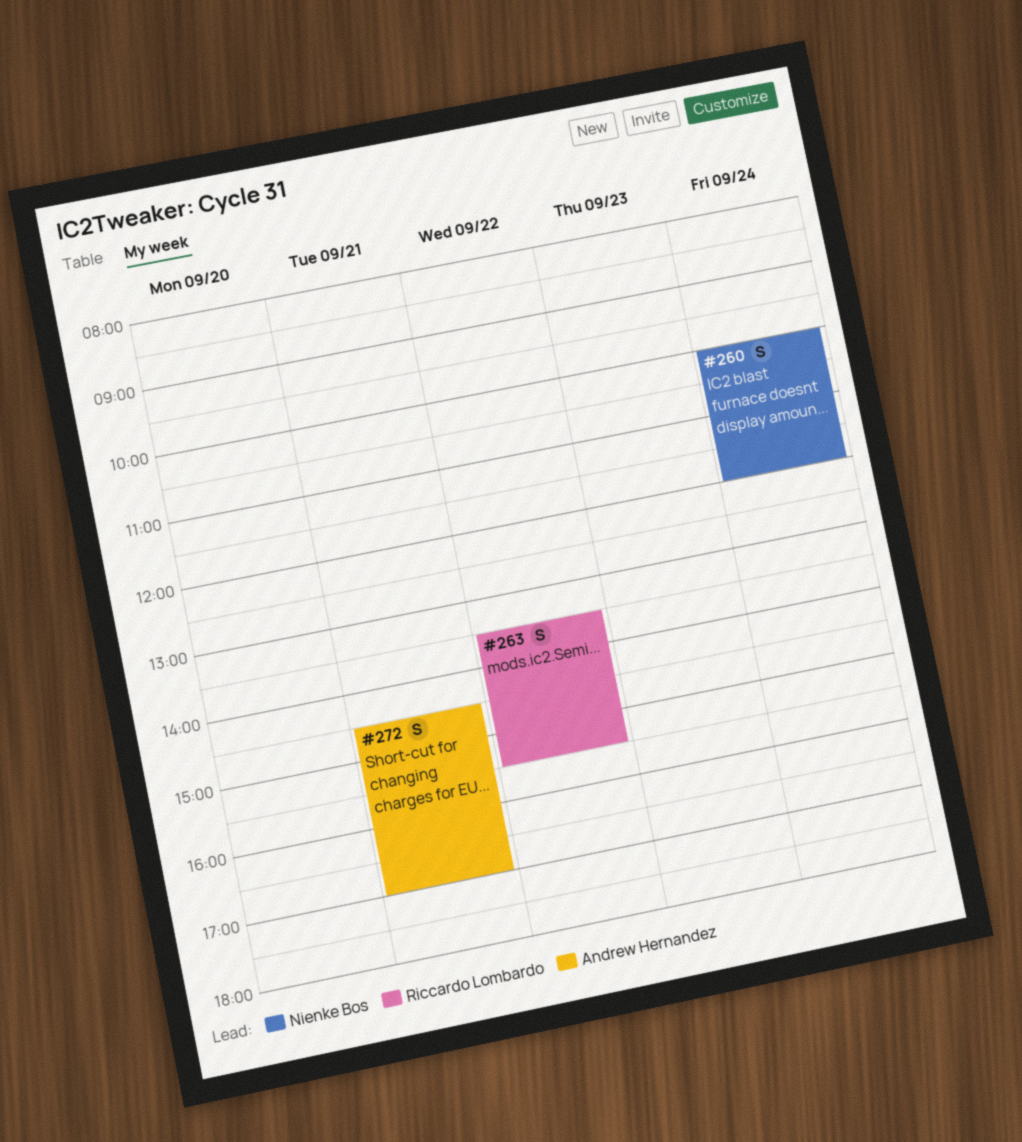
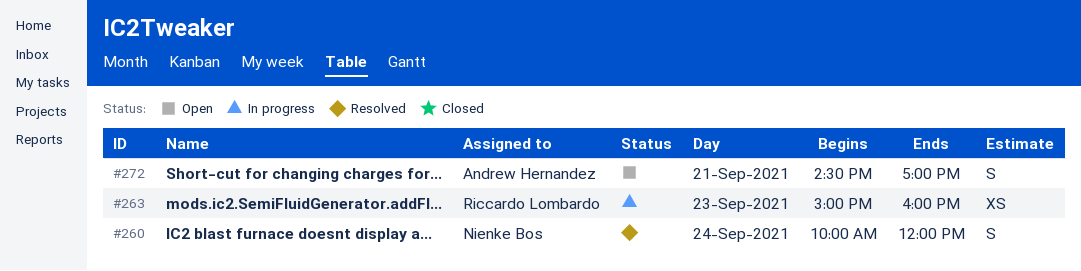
#263, estimate: S -> XS
#263, day: Sep 22 -> Sep 23
#263, begins: 13:30 -> 15:00
#263, ends: 15:30 -> 16:00

